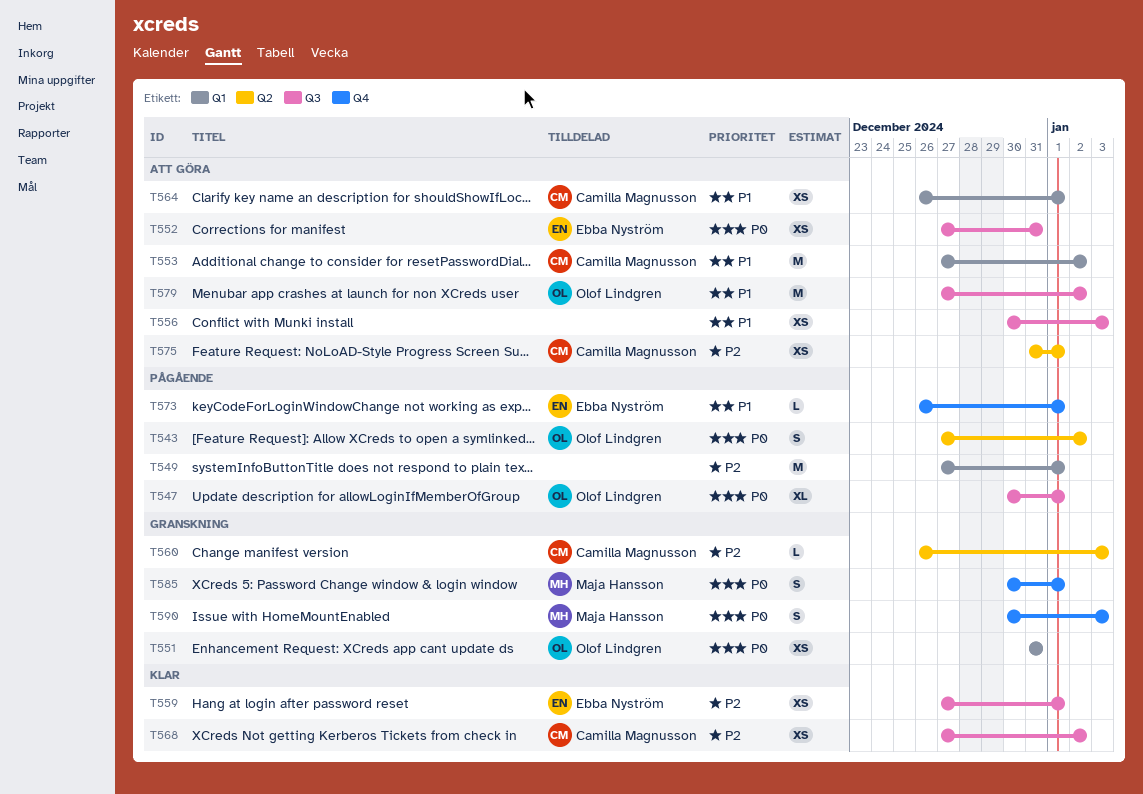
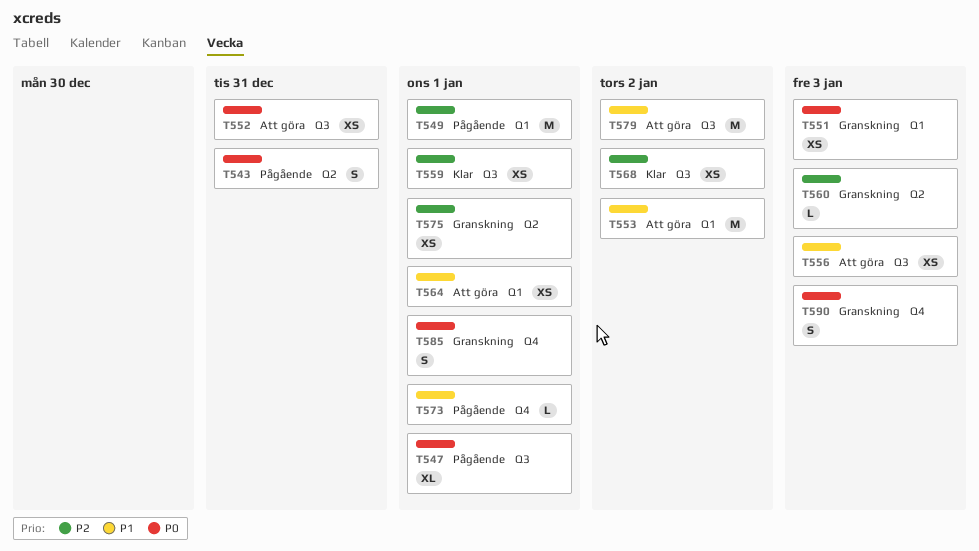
T543, due: Jan 2 -> Dec 31
T551, due: Dec 31 -> Jan 3
T575, status: Att göra -> Granskning

